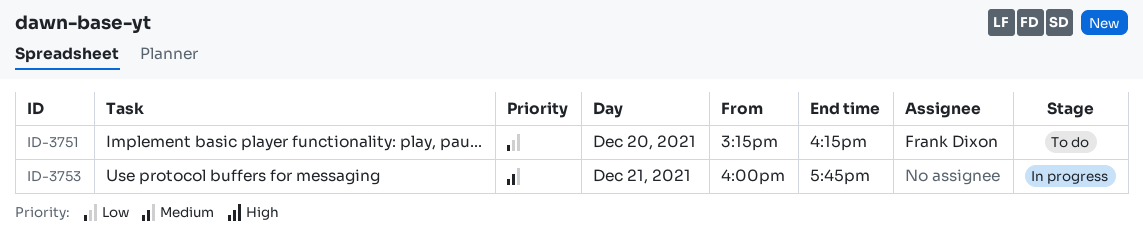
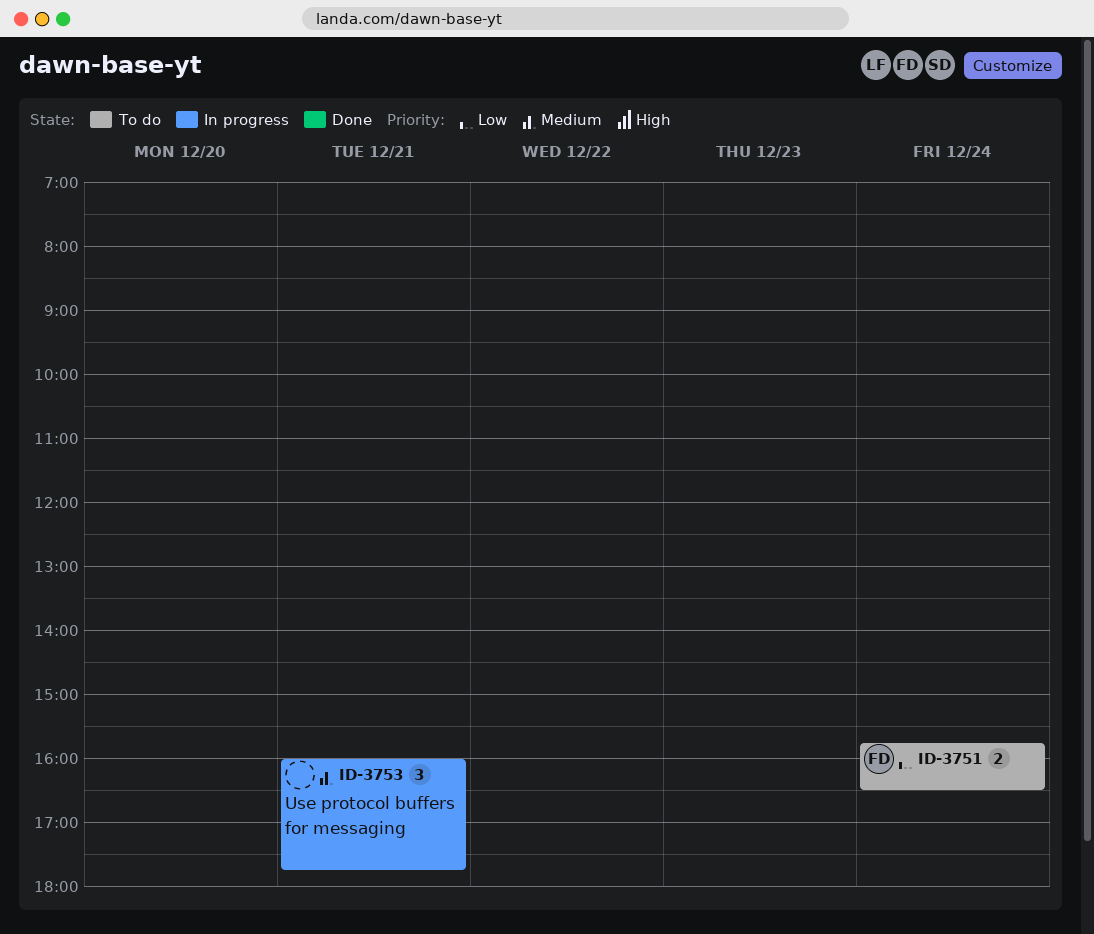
ID-3751, day: Dec 20 -> Dec 24
ID-3751, begins: 15:15 -> 15:45
ID-3751, ends: 16:15 -> 16:30

